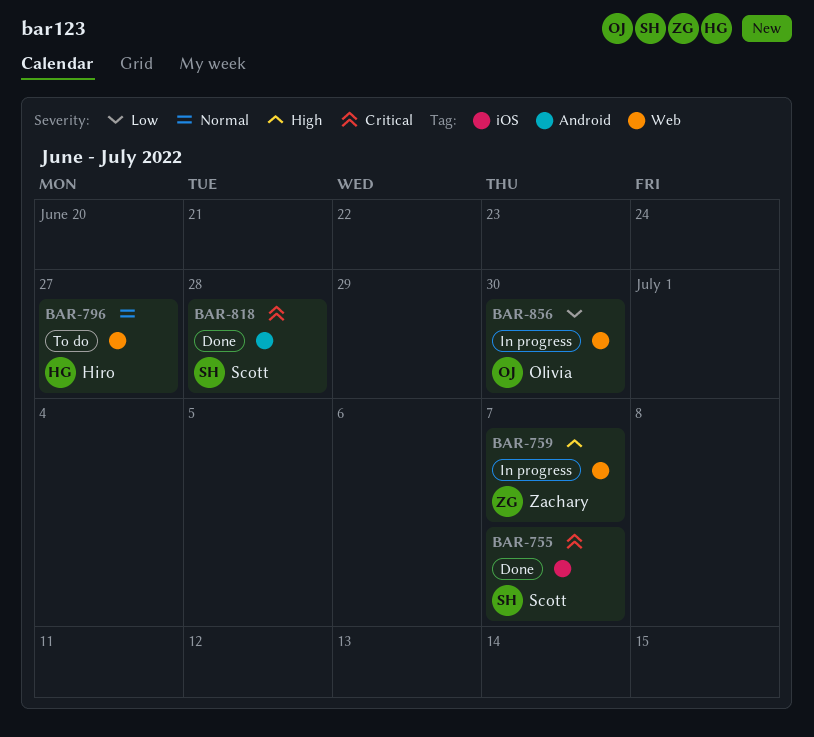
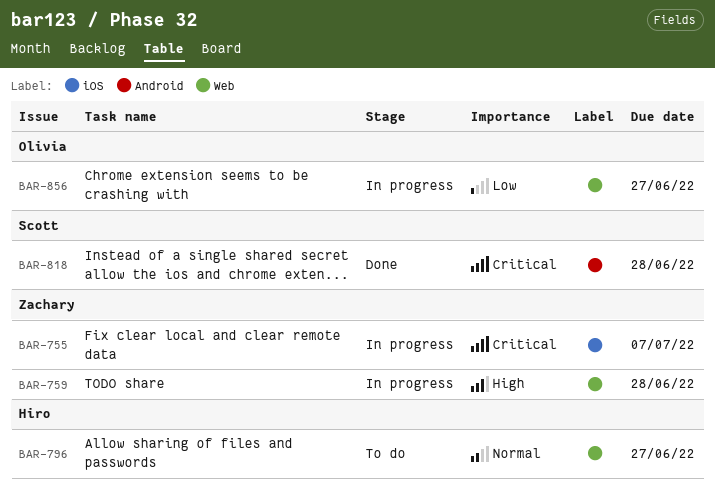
BAR-755, status: Done -> In progress
BAR-755, owner: Scott -> Zachary
BAR-759, due: Jul 7 -> Jun 28
BAR-856, due: Jun 30 -> Jun 27

